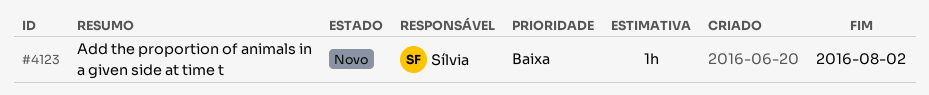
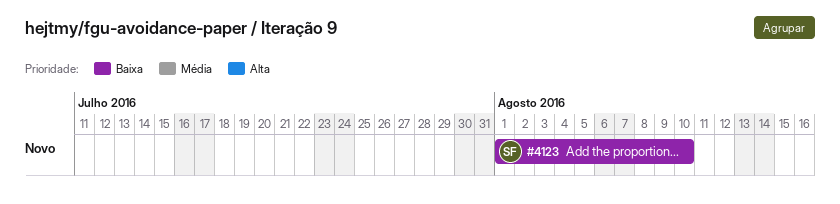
#4123, due: Aug 2 -> Aug 10

